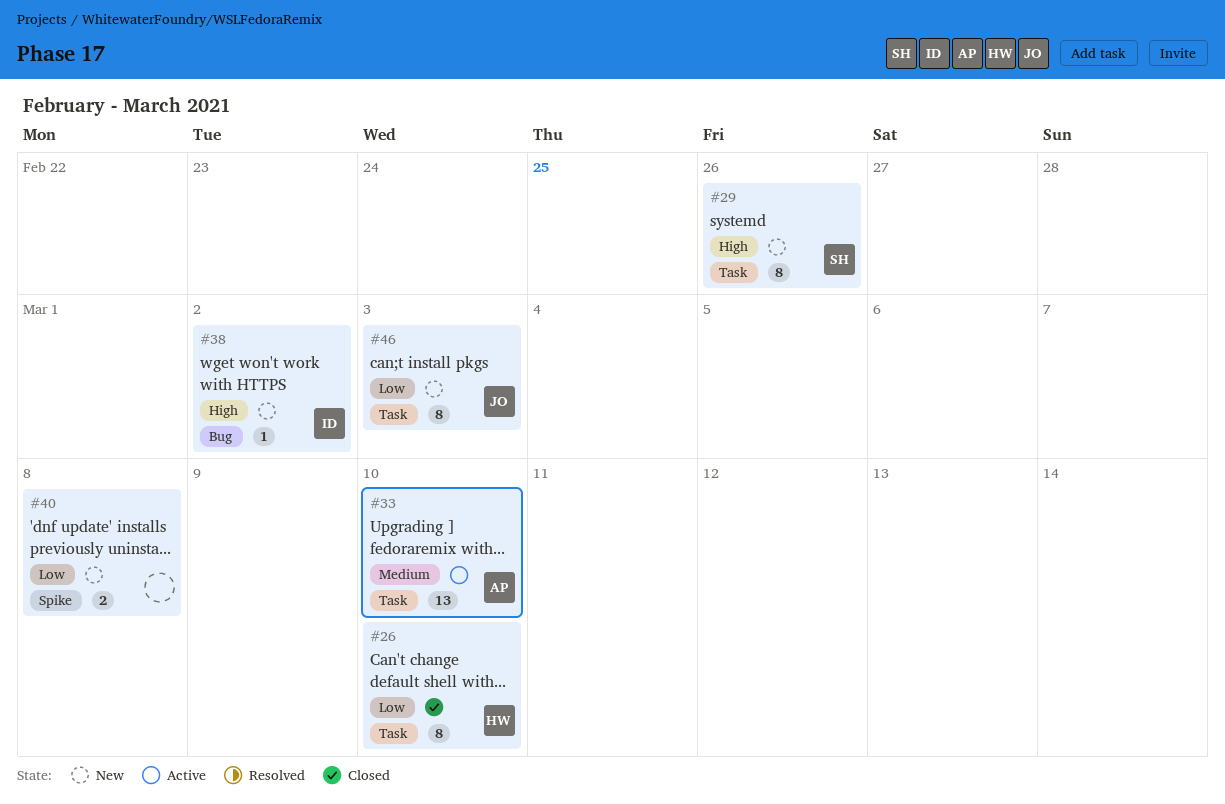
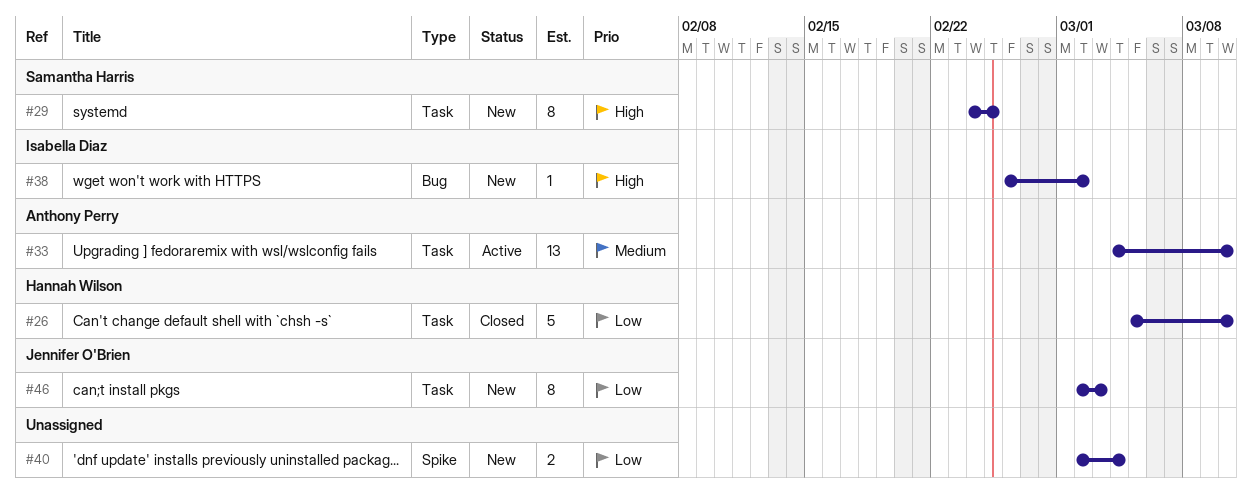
#26, estimate: 8 -> 5
#29, due: Feb 26 -> Feb 25
#40, due: Mar 8 -> Mar 4

